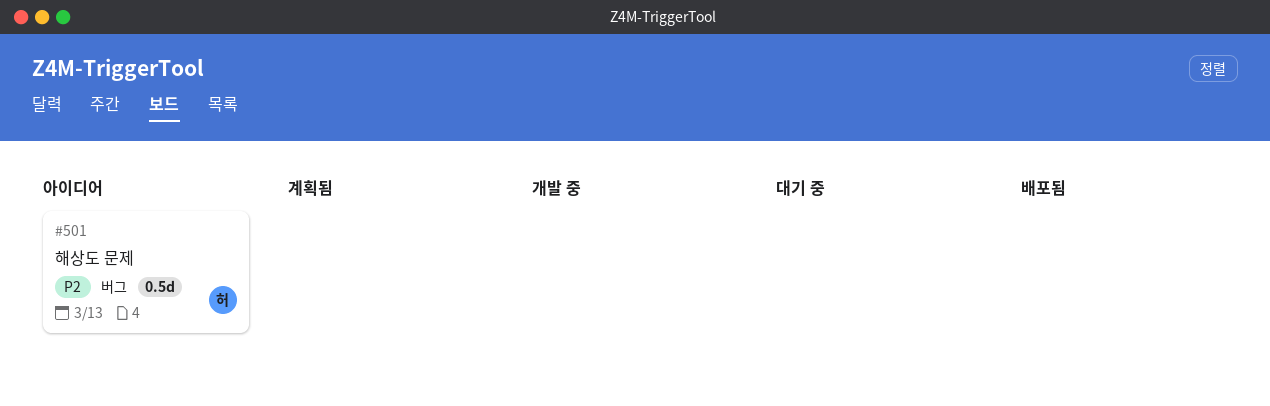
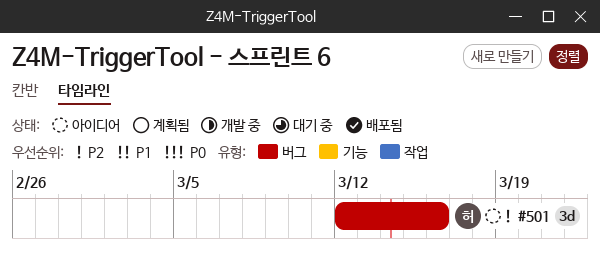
#501, estimate: 0.5d -> 3d
#501, due: Mar 13 -> Mar 16

